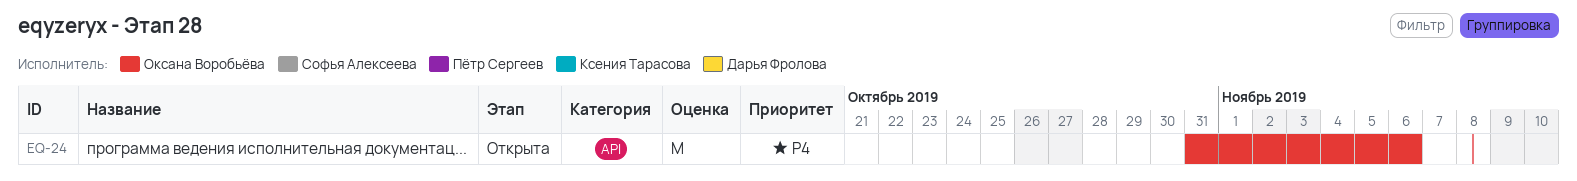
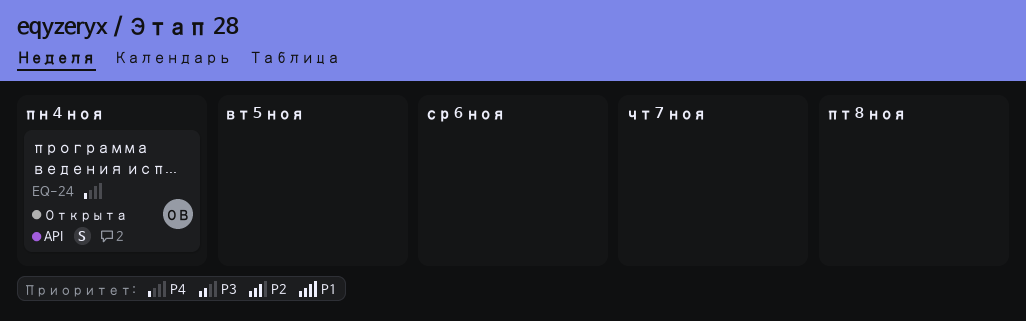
EQ-24, estimate: M -> S
EQ-24, due: Nov 6 -> Nov 4

